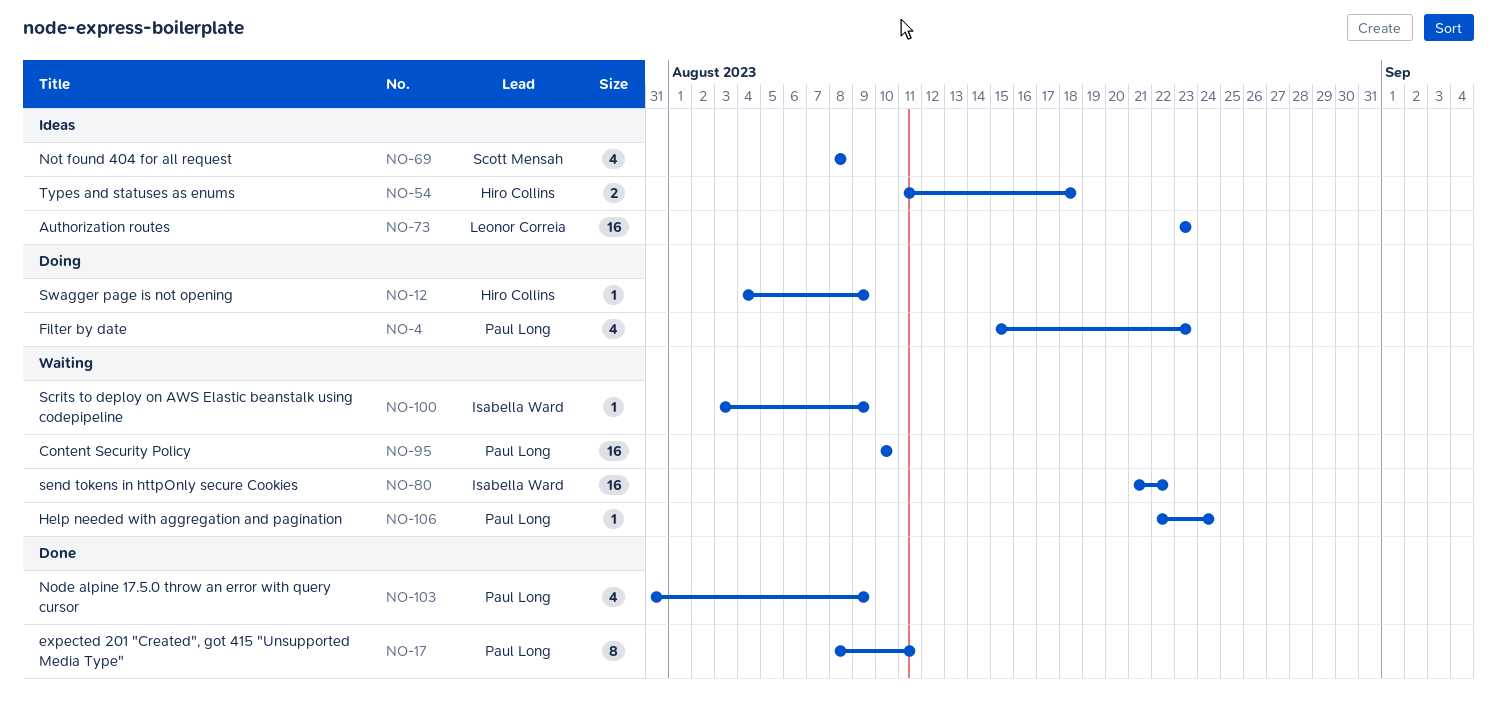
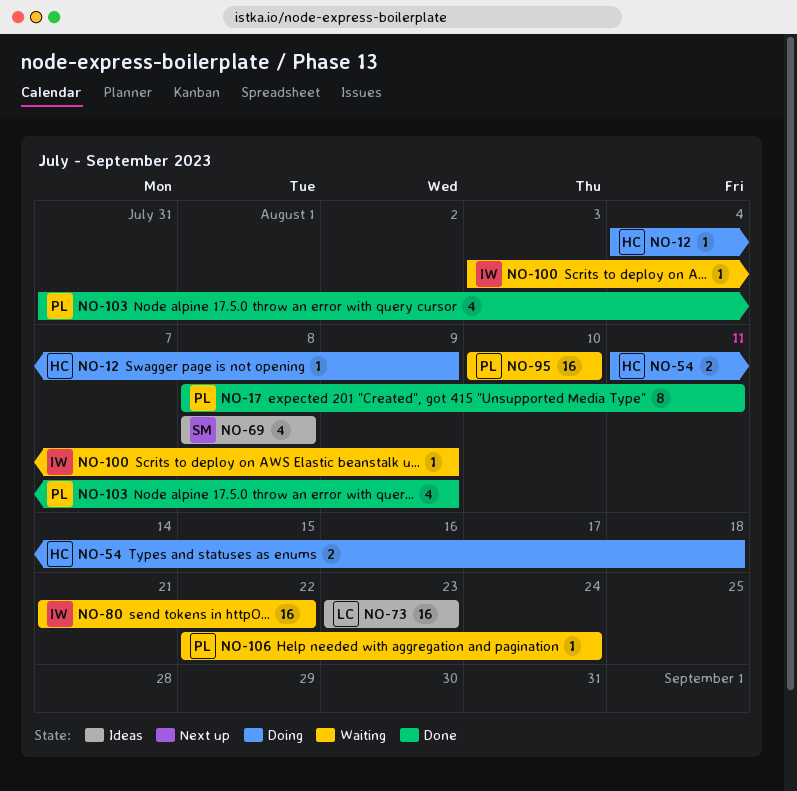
NO-4: present -> none
NO-54, status: Ideas -> Doing

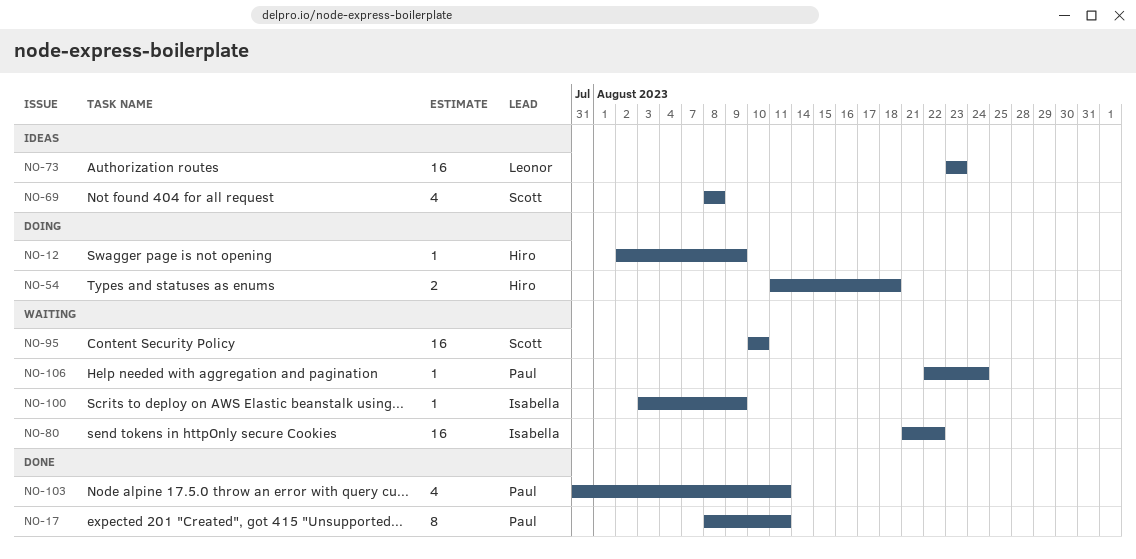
NO-12, start: Aug 4 -> Aug 2
NO-95, owner: Paul -> Scott
NO-103, due: Aug 9 -> Aug 11

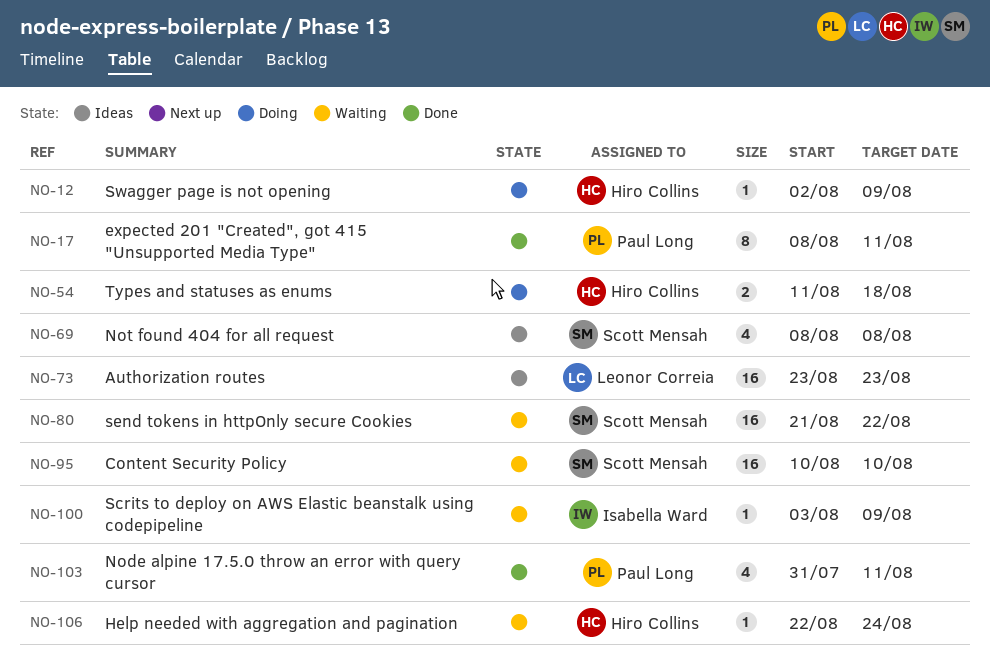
NO-80, owner: Isabella Ward -> Scott Mensah
NO-106, owner: Paul Long -> Hiro Collins

